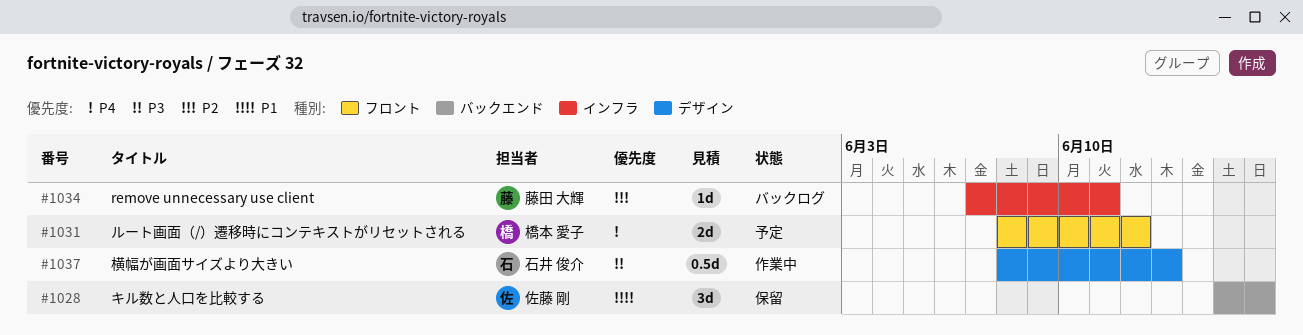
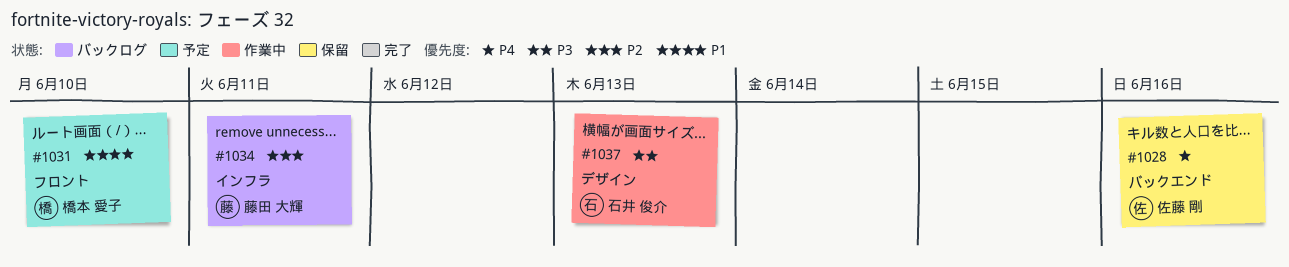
#1028, priority: P1 -> P4
#1031, priority: P4 -> P1
#1031, due: Jun 12 -> Jun 10

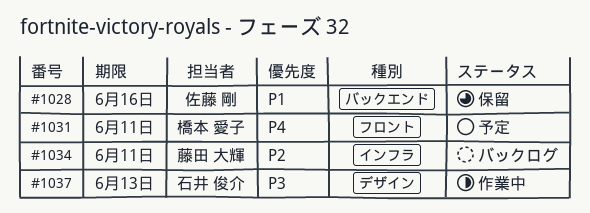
#1028, priority: P4 -> P1
#1031, priority: P1 -> P4
#1031, due: Jun 10 -> Jun 11

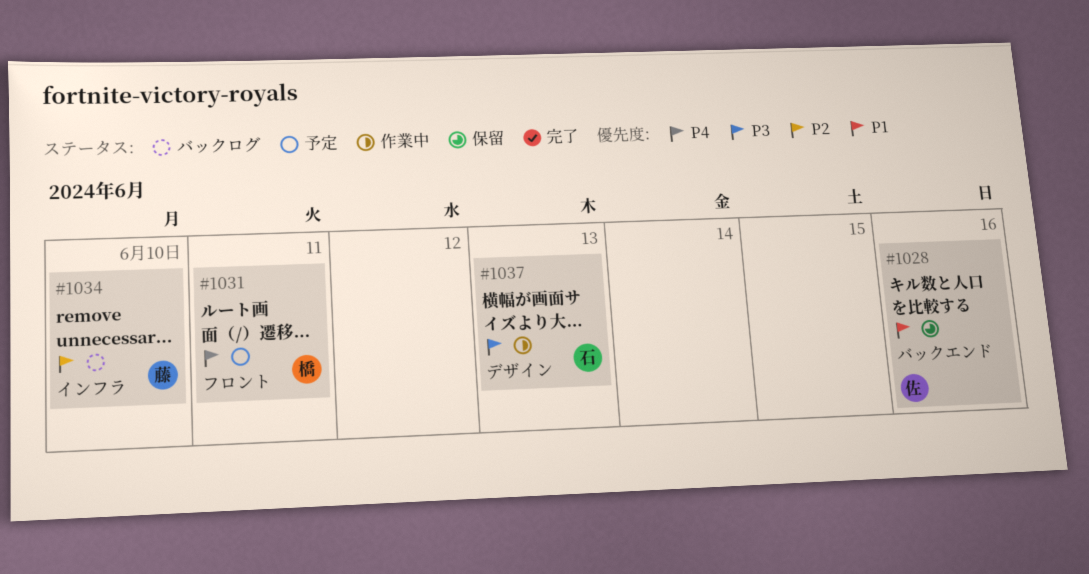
#1034, due: Jun 11 -> Jun 10

